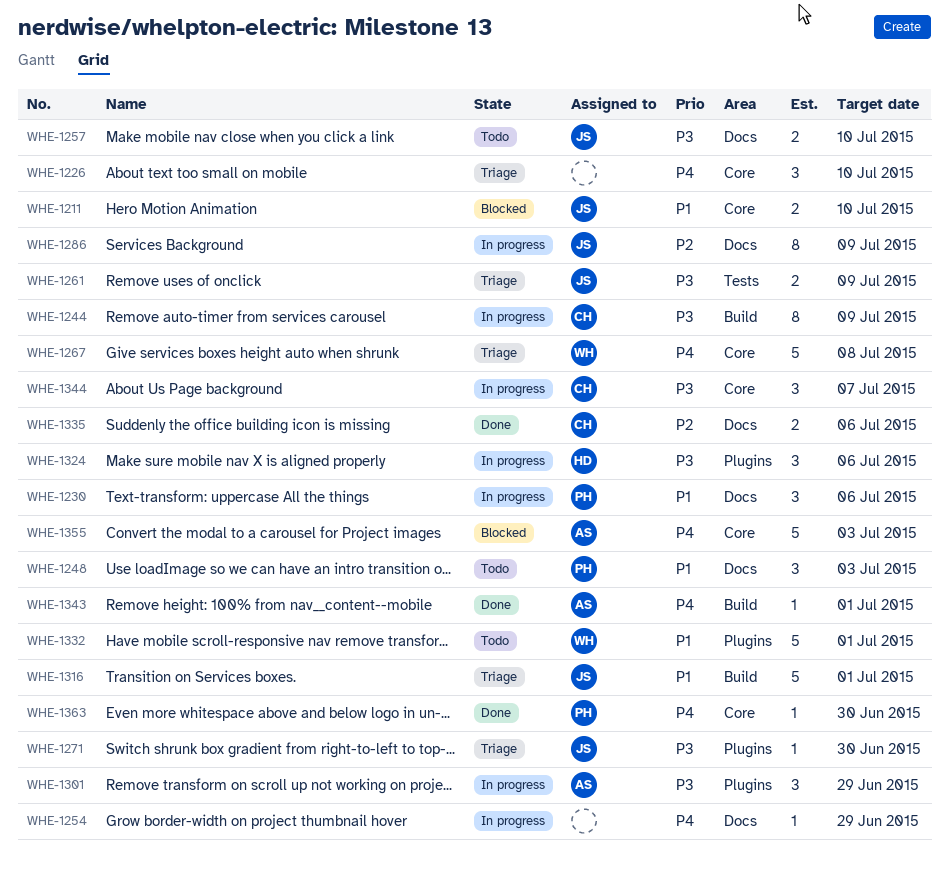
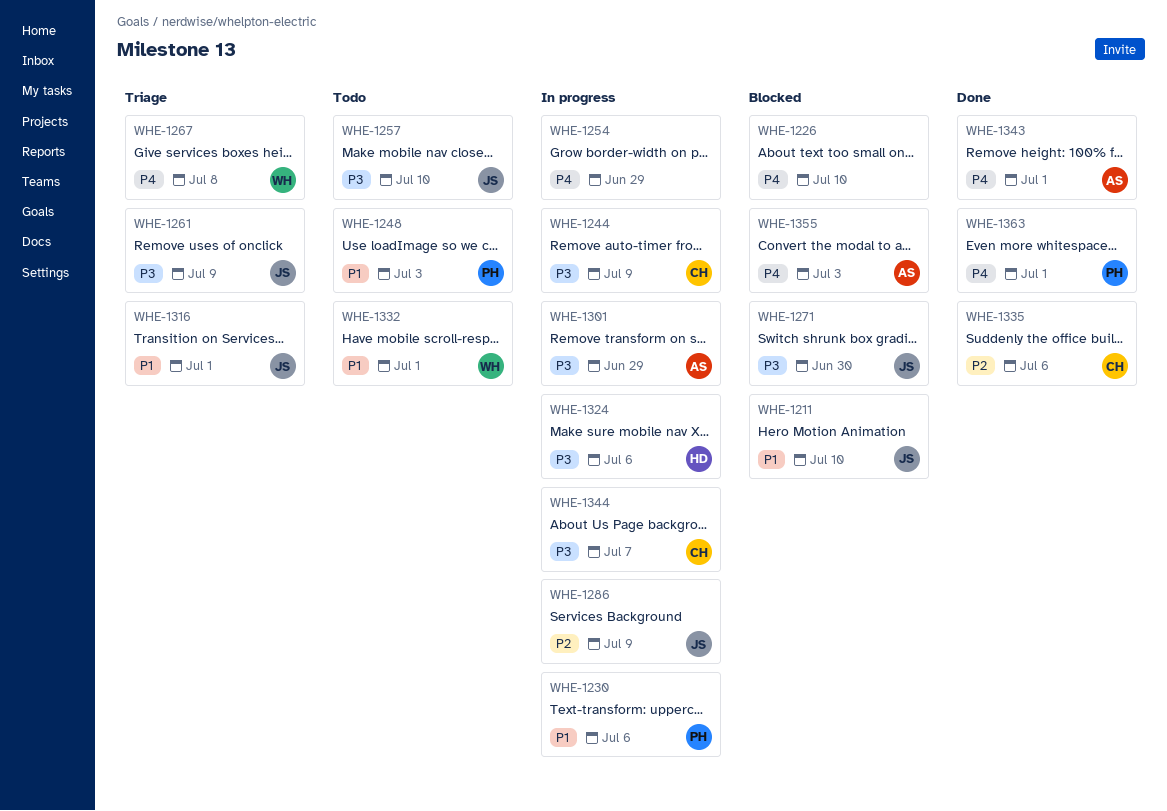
WHE-1226, status: Triage -> Blocked
WHE-1271, status: Triage -> Blocked
WHE-1363, due: Jun 30 -> Jul 1

